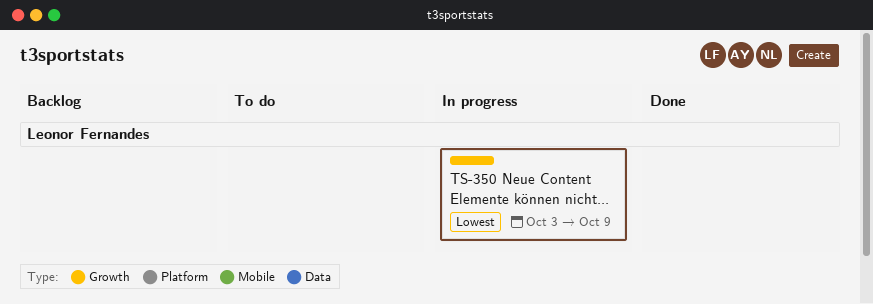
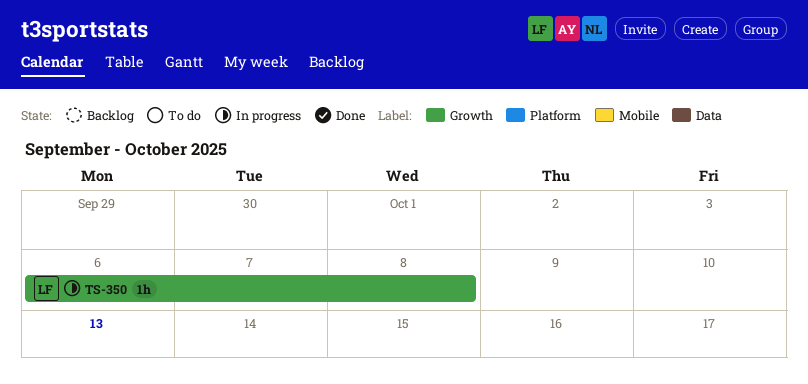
TS-350, start: Oct 3 -> Oct 6
TS-350, due: Oct 9 -> Oct 8

